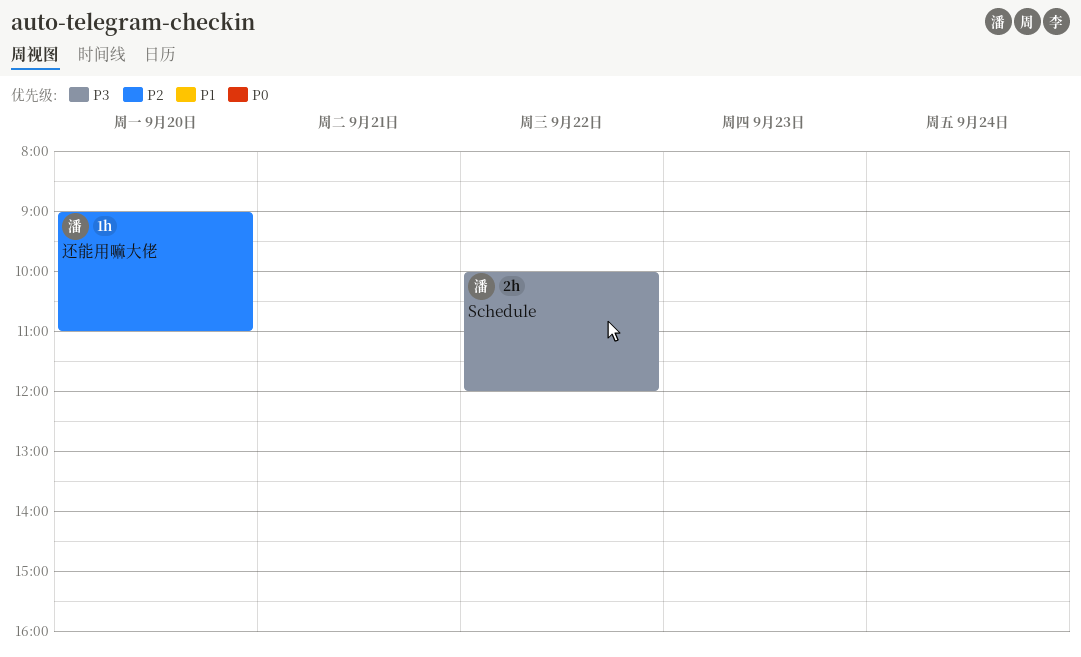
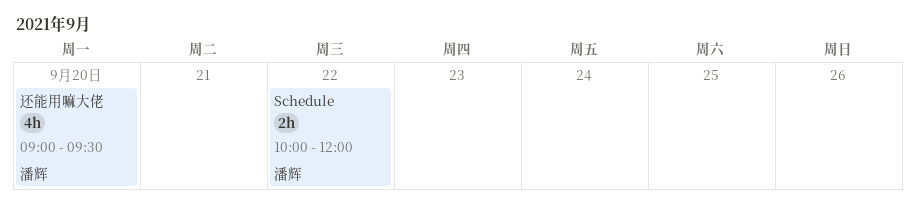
还能用嘛大佬, estimate: 1h -> 4h
还能用嘛大佬, ends: 11:00 -> 09:30

